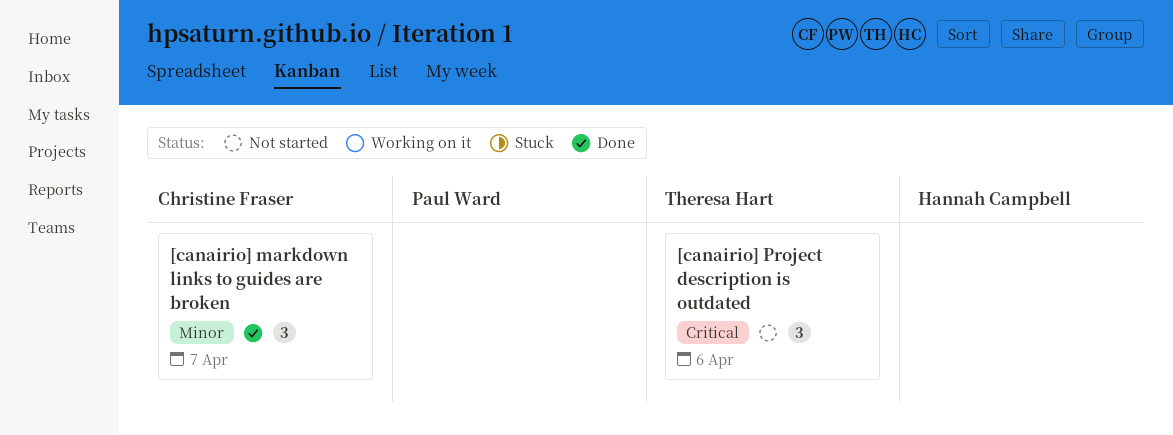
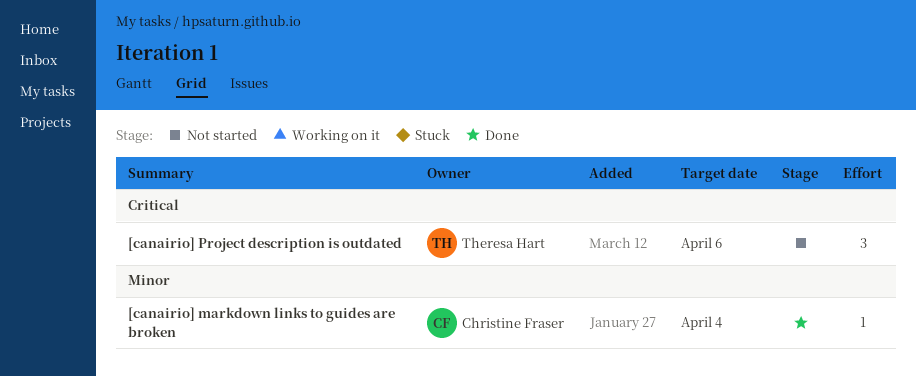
[canairio] markdown links to guides are broken, estimate: 3 -> 1
[canairio] markdown links to guides are broken, due: Apr 7 -> Apr 4

